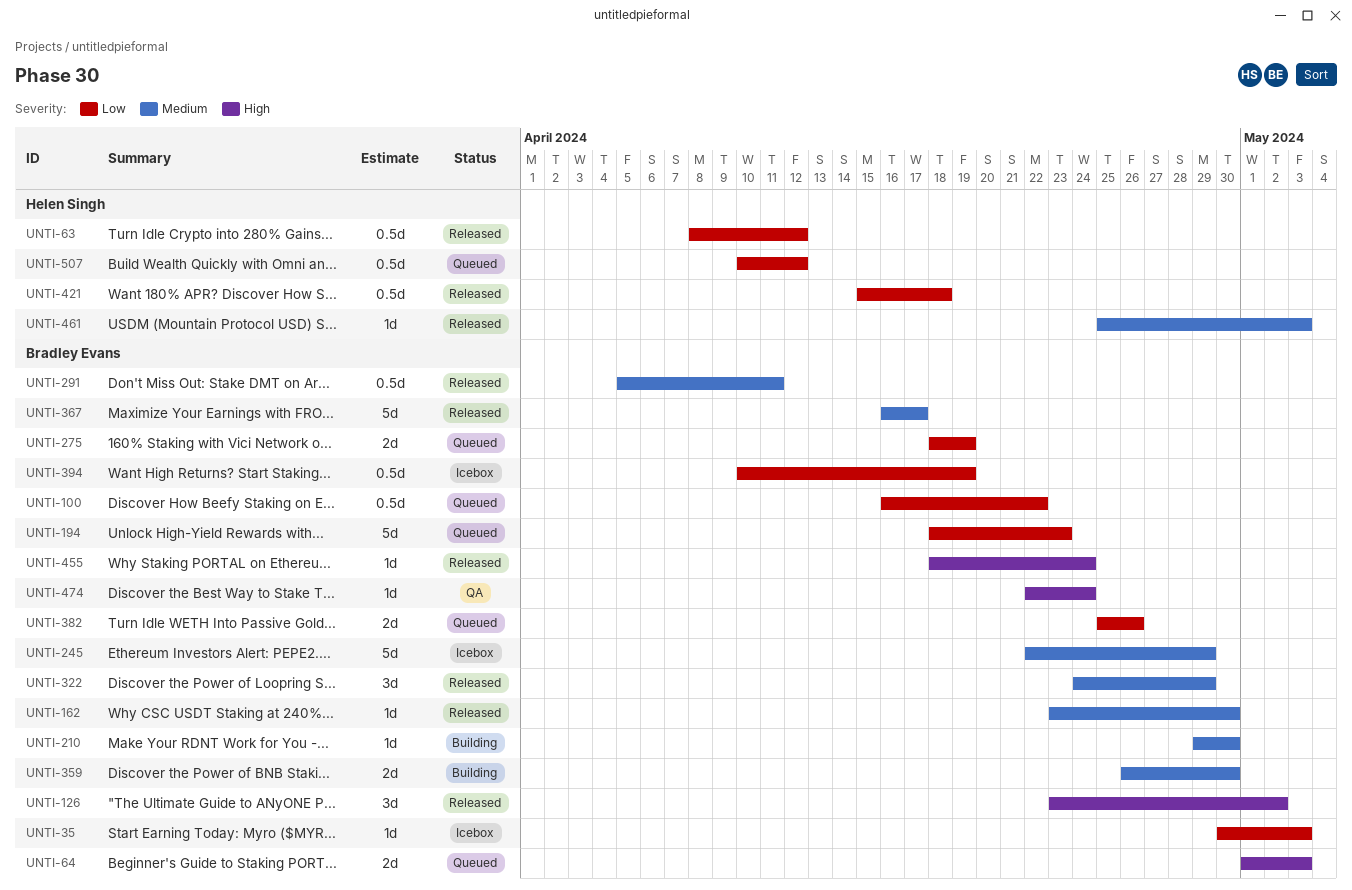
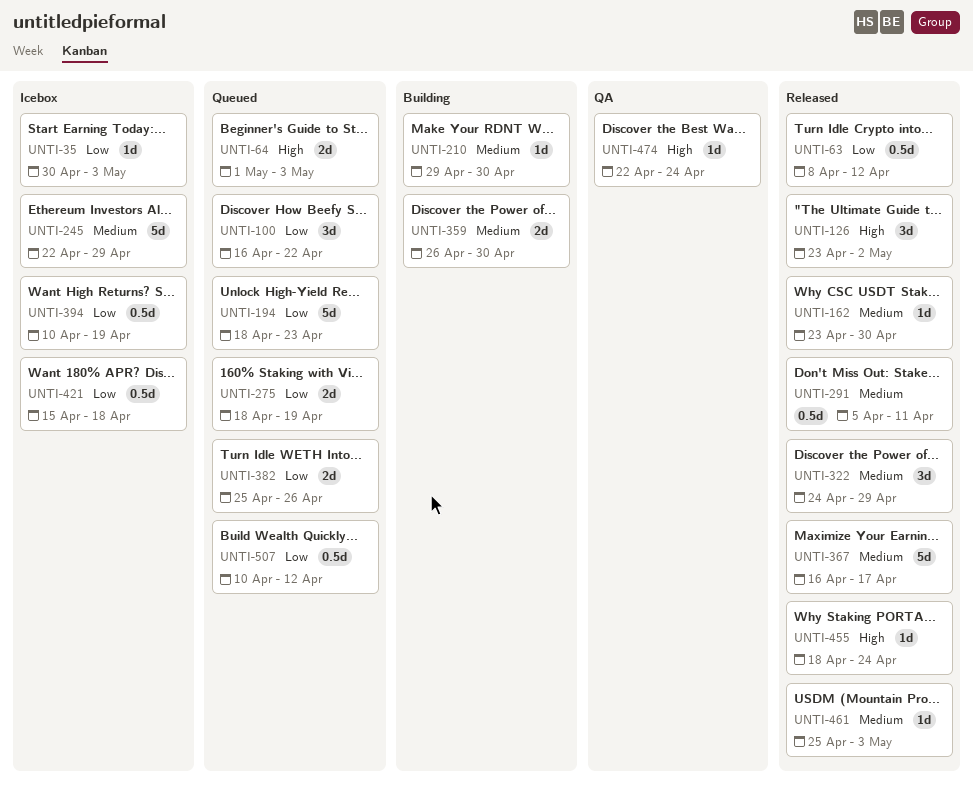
UNTI-100, estimate: 0.5d -> 3d
UNTI-421, status: Released -> Icebox

